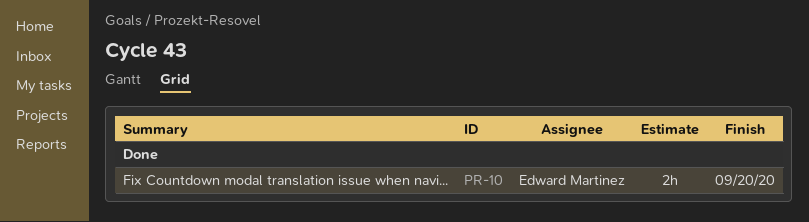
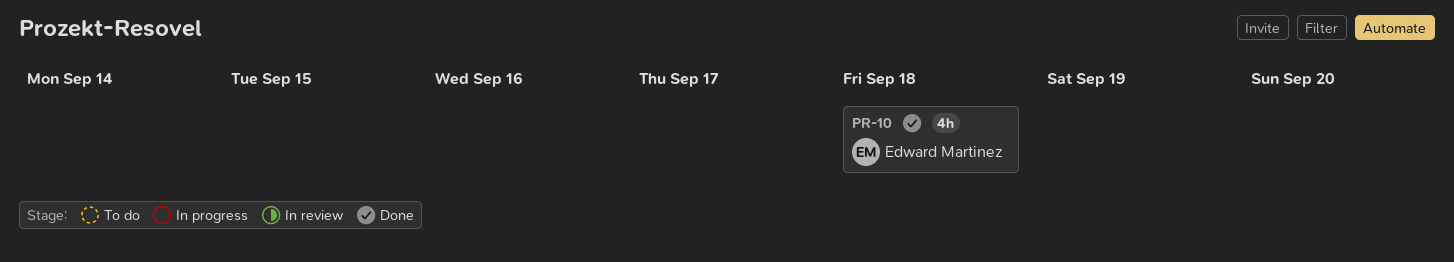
PR-10, estimate: 2h -> 4h
PR-10, due: Sep 20 -> Sep 18

